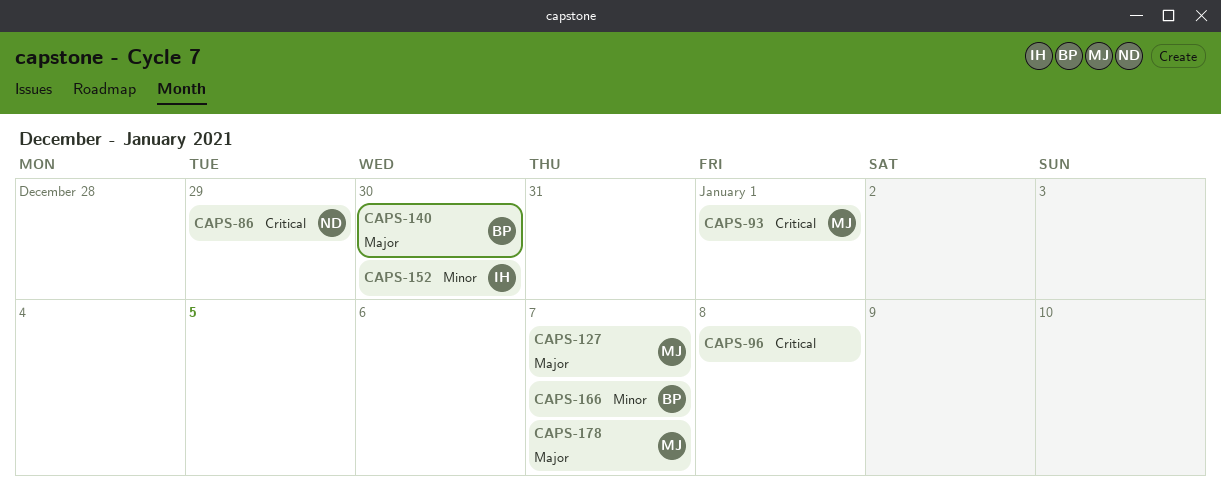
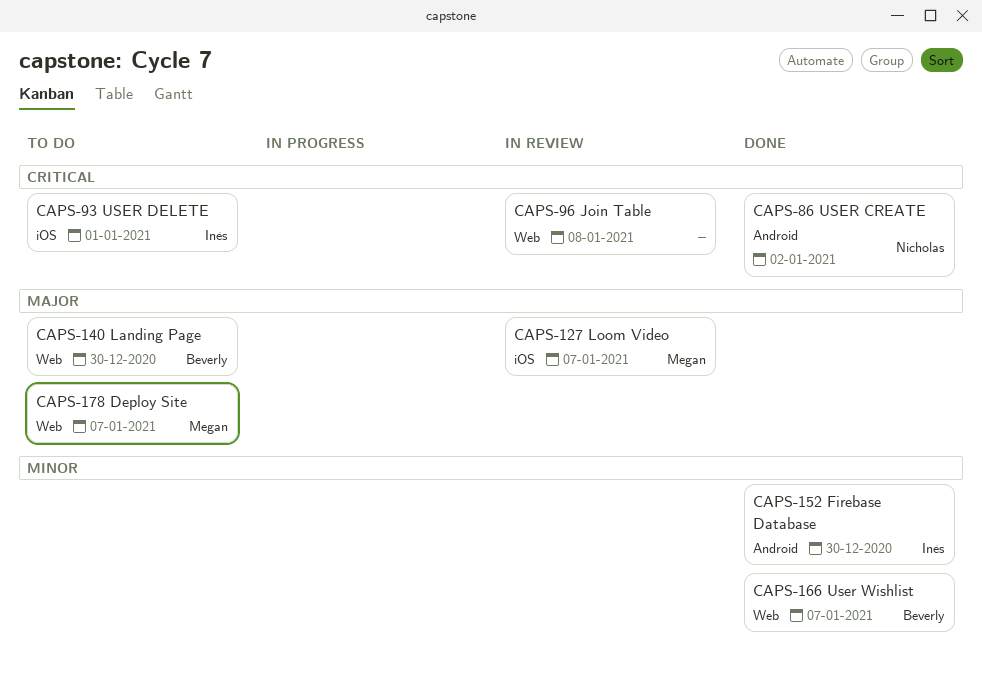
CAPS-86, due: Dec 29 -> Jan 2
CAPS-93, owner: Megan -> Inès

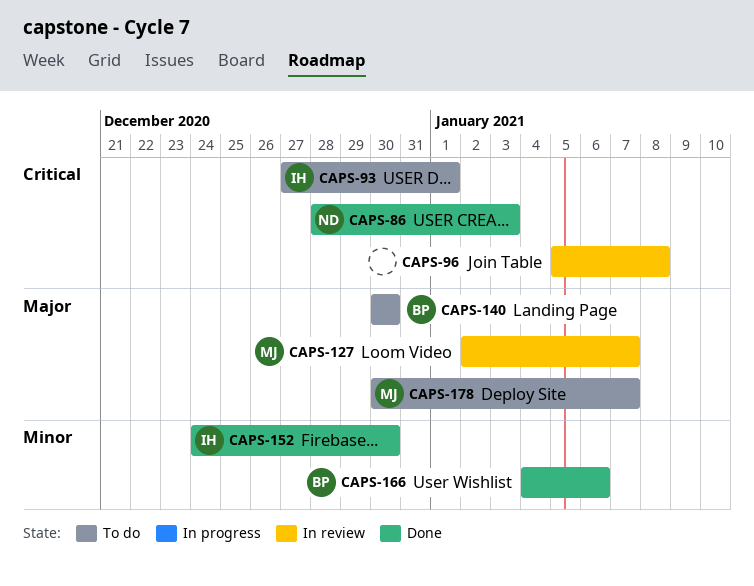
CAPS-86, due: Jan 2 -> Jan 3
CAPS-166, due: Jan 7 -> Jan 6

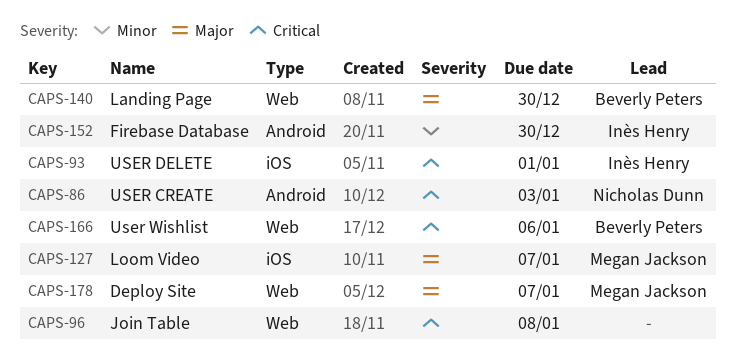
CAPS-166, priority: Minor -> Critical

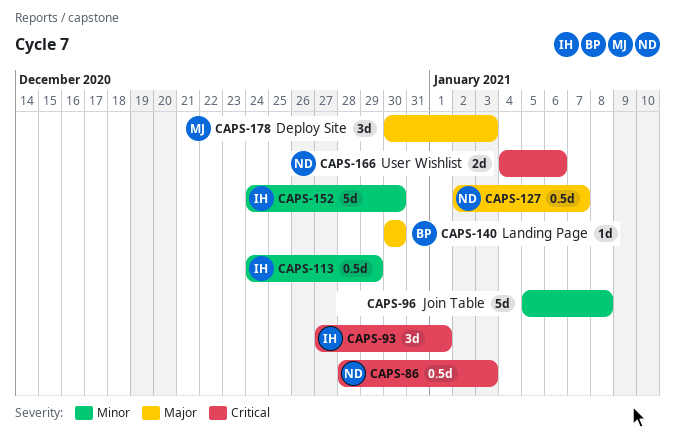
CAPS-96, priority: Critical -> Minor
CAPS-113: none -> present
CAPS-127, owner: Megan Jackson -> Nicholas Dunn
CAPS-166, owner: Beverly Peters -> Nicholas Dunn
CAPS-178, due: Jan 7 -> Jan 3

